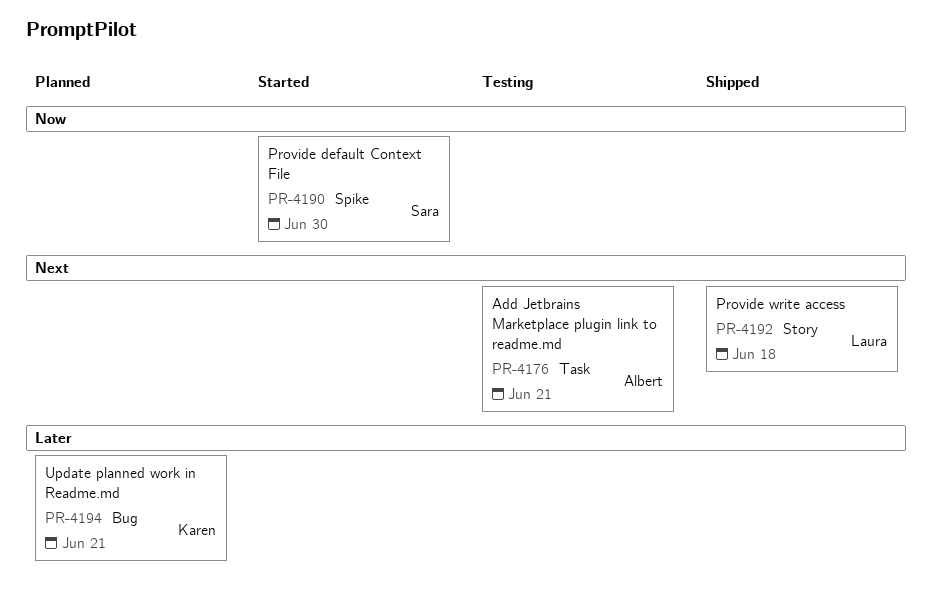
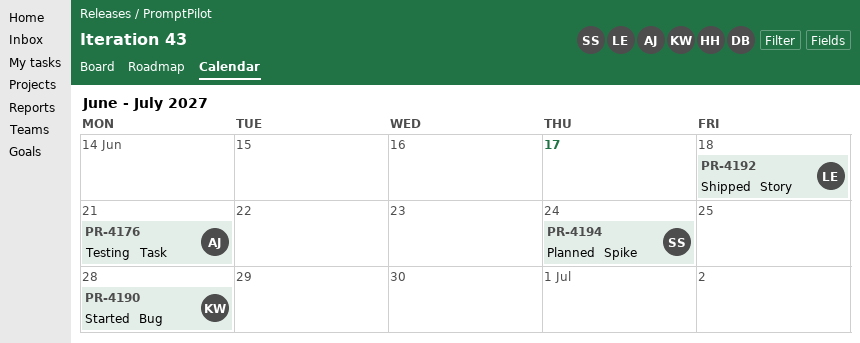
PR-4190, owner: Sara -> Karen
PR-4190, label: Spike -> Bug
PR-4190, due: Jun 30 -> Jun 28
PR-4194, owner: Karen -> Sara
PR-4194, label: Bug -> Spike
PR-4194, due: Jun 21 -> Jun 24

